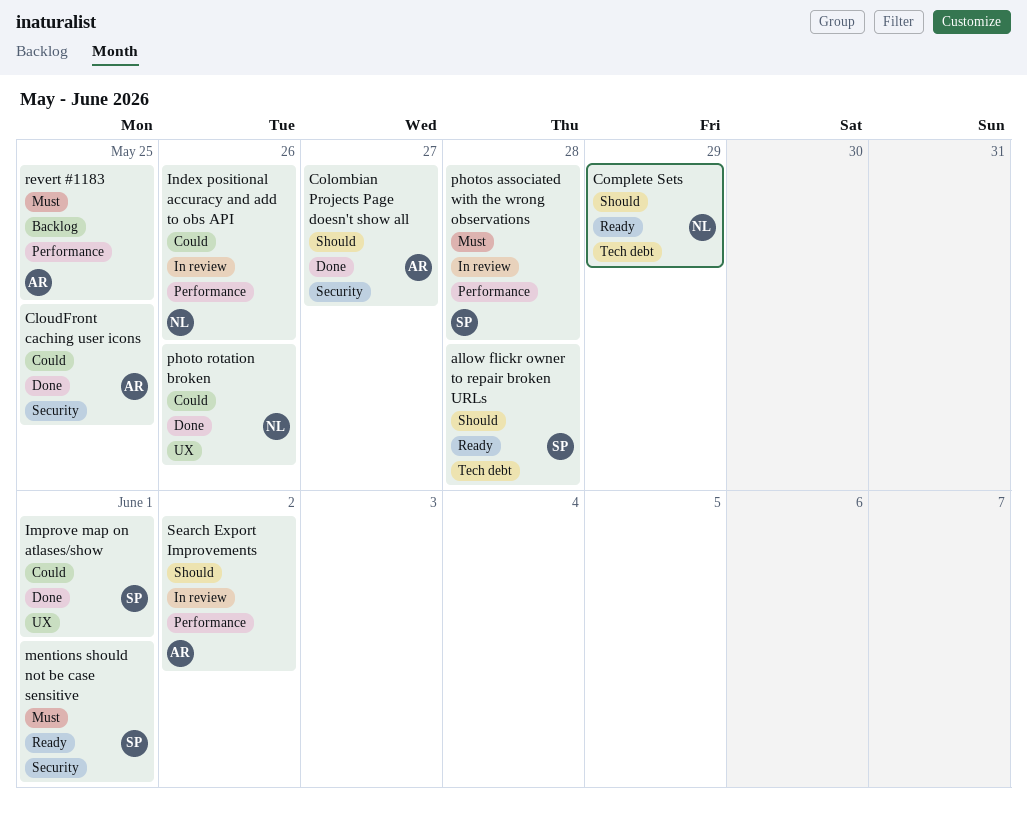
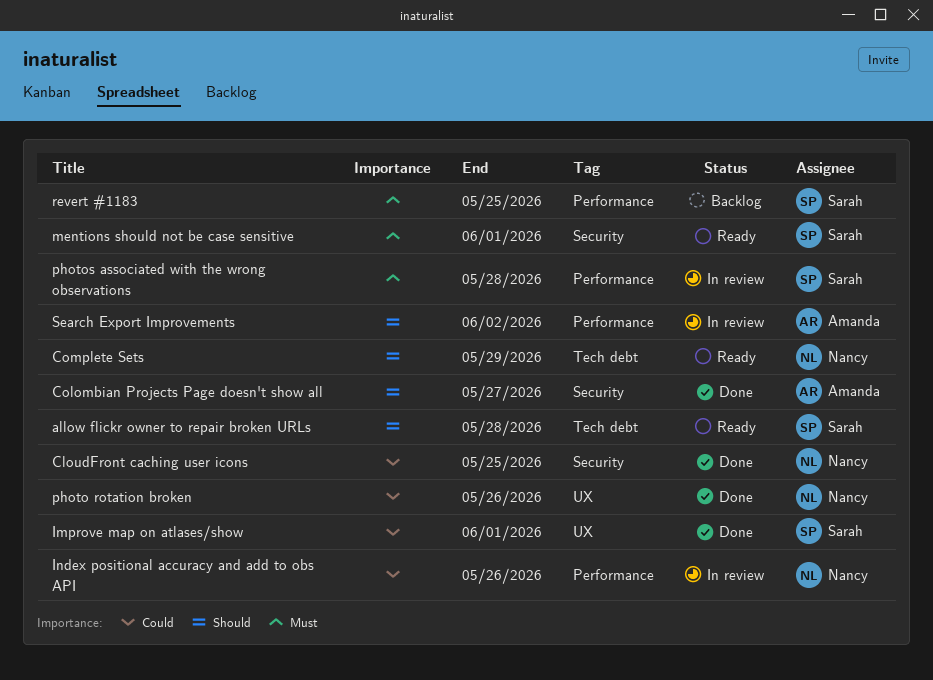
CloudFront caching user icons, owner: Amanda -> Nancy
revert #1183, owner: Amanda -> Sarah

